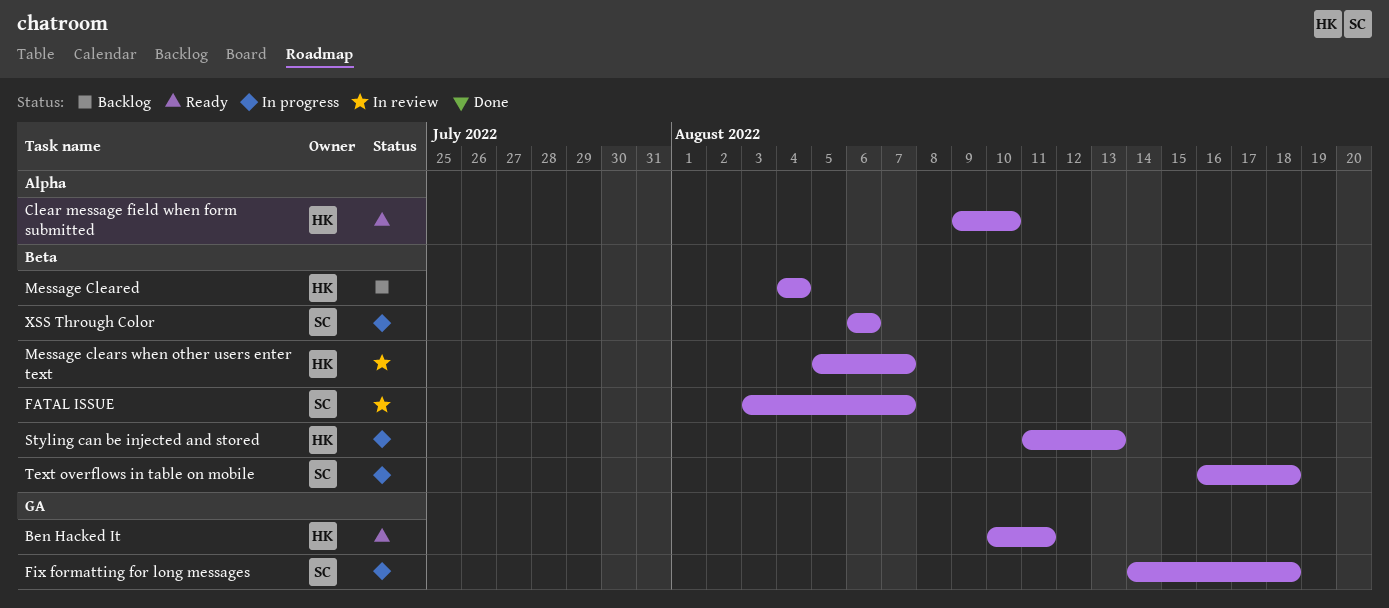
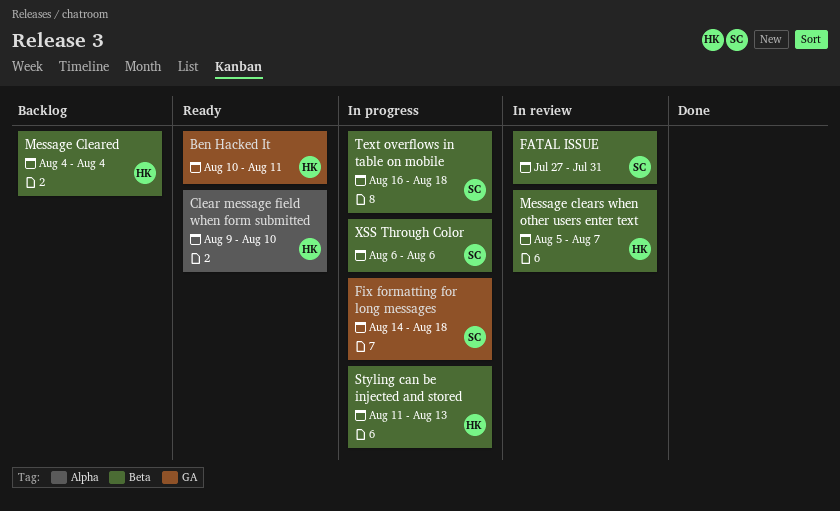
FATAL ISSUE, start: Aug 3 -> Jul 27
FATAL ISSUE, due: Aug 7 -> Jul 31

